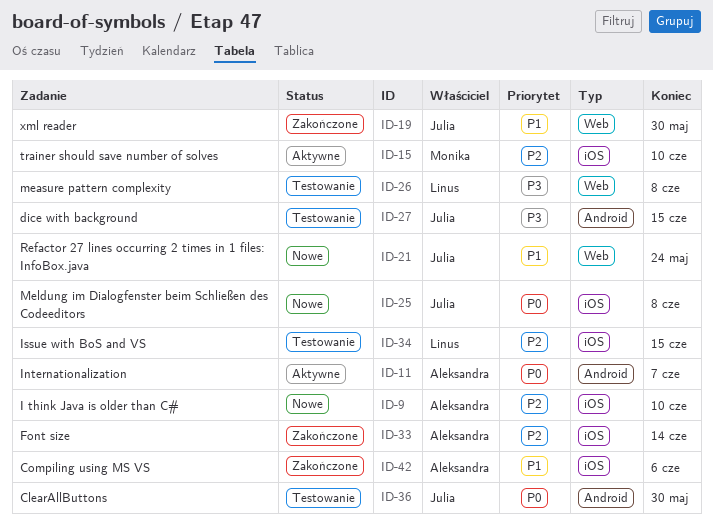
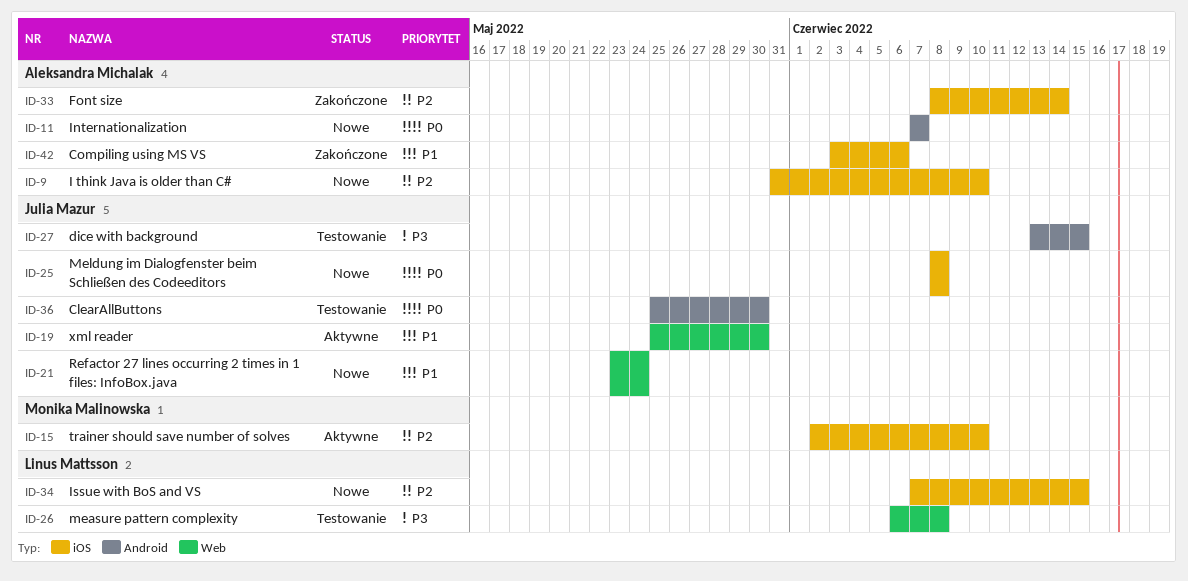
ID-11, status: Aktywne -> Nowe
ID-19, status: Zakończone -> Aktywne
ID-34, status: Testowanie -> Nowe

